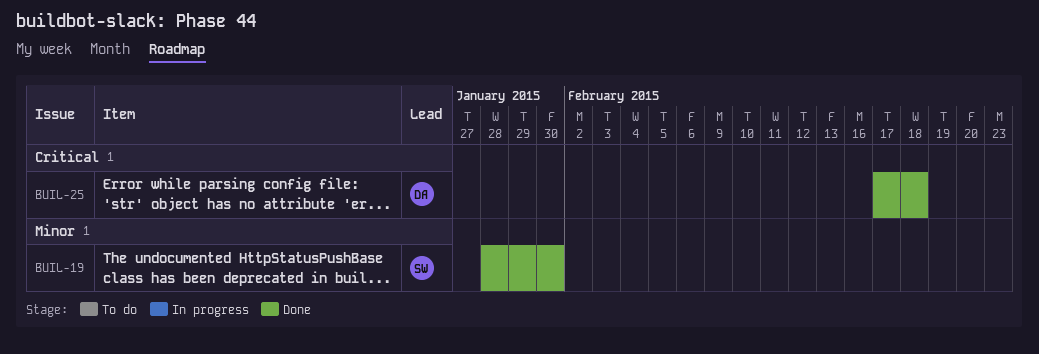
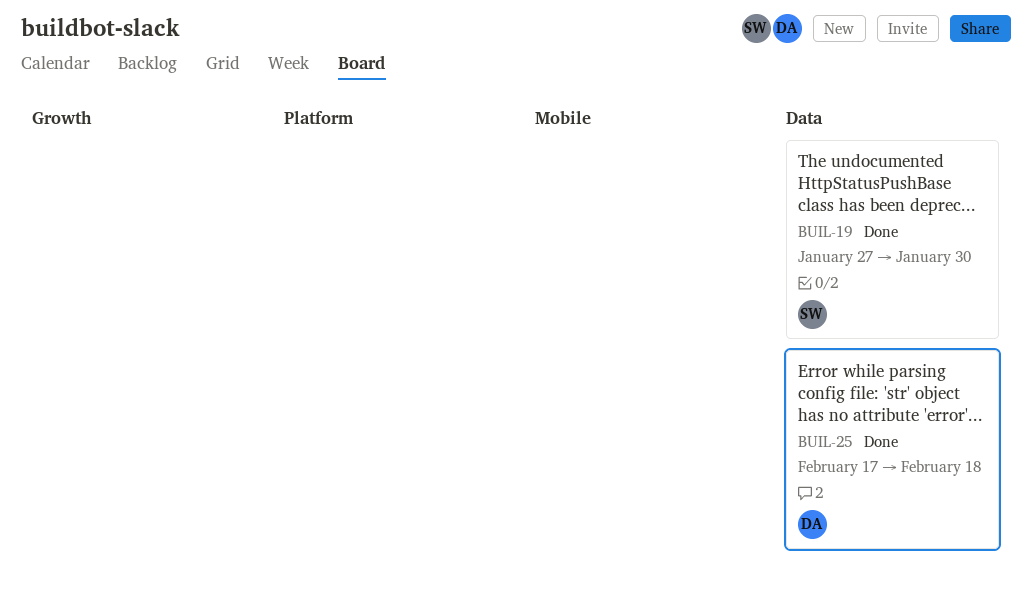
BUIL-19, start: Jan 28 -> Jan 27

